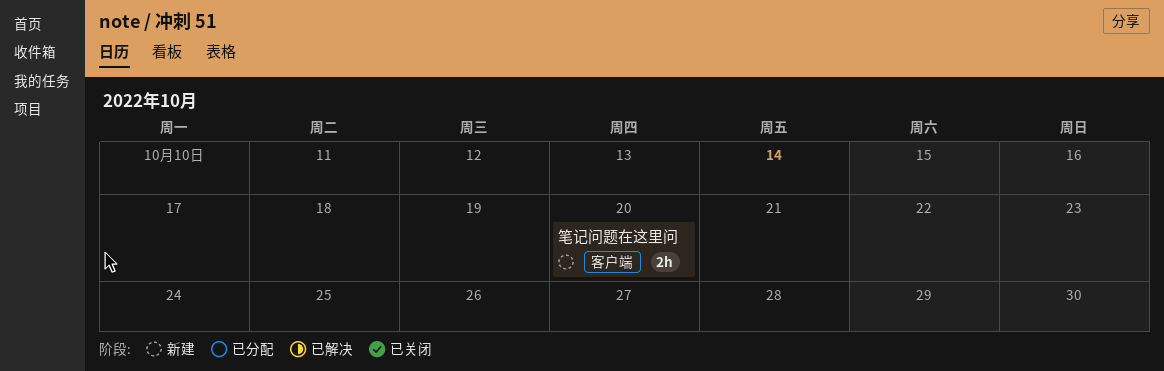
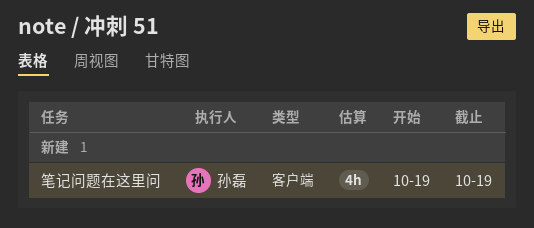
笔记问题在这里问, estimate: 2h -> 4h
笔记问题在这里问, due: Oct 20 -> Oct 19

